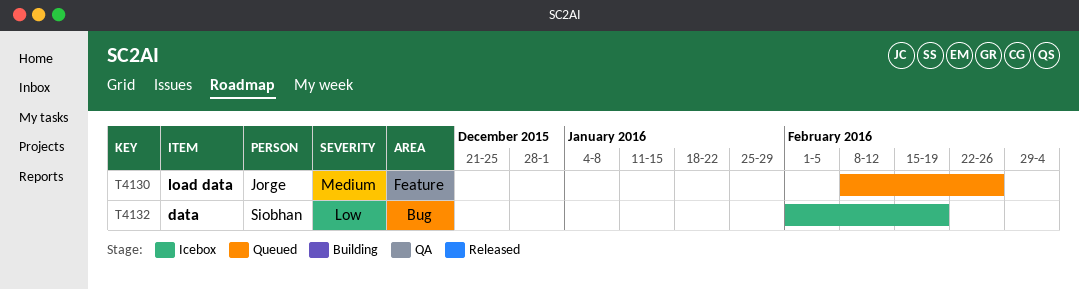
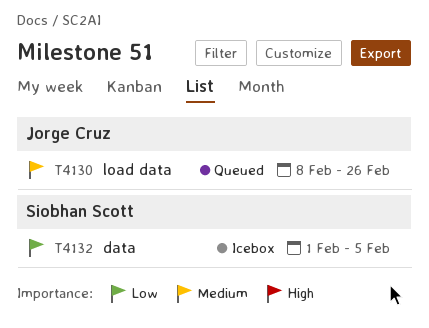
T4132, due: Feb 19 -> Feb 5

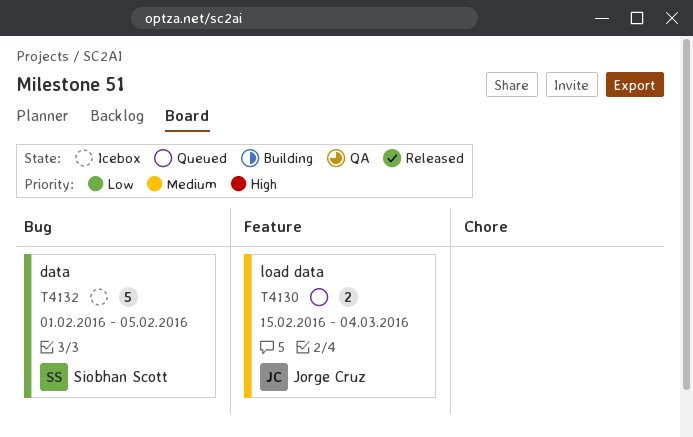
T4130, start: Feb 8 -> Feb 15
T4130, due: Feb 26 -> Mar 4

